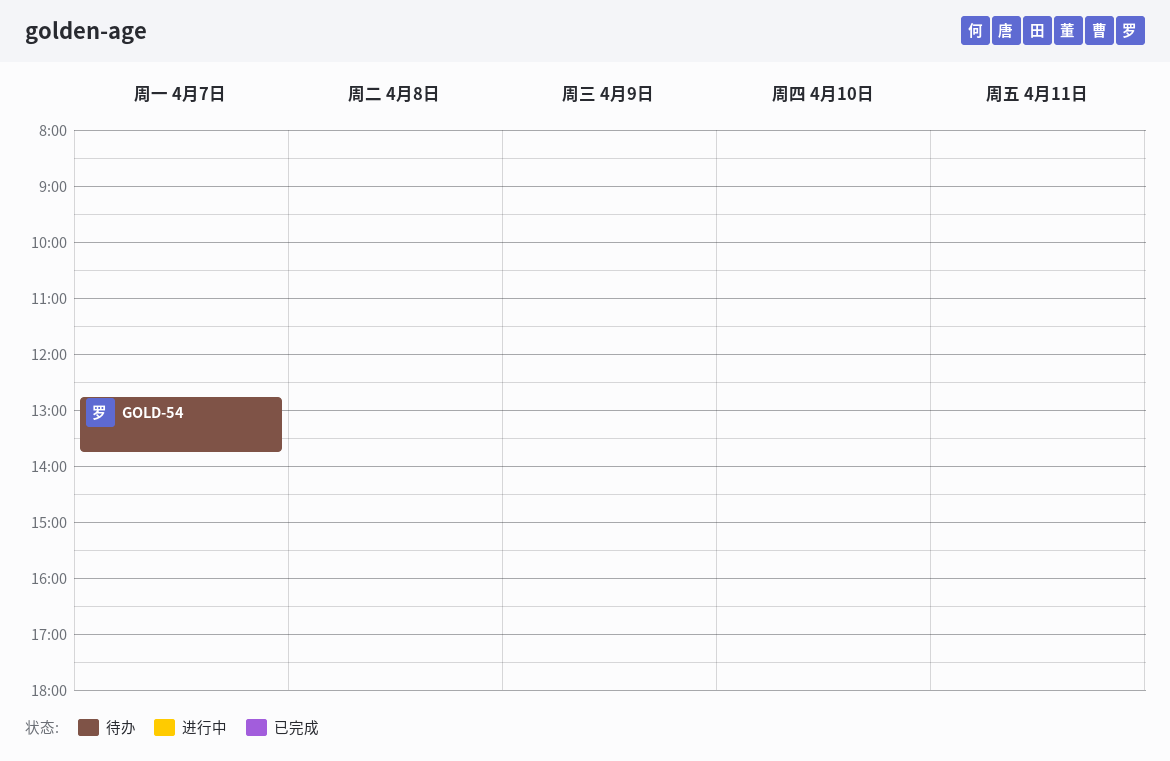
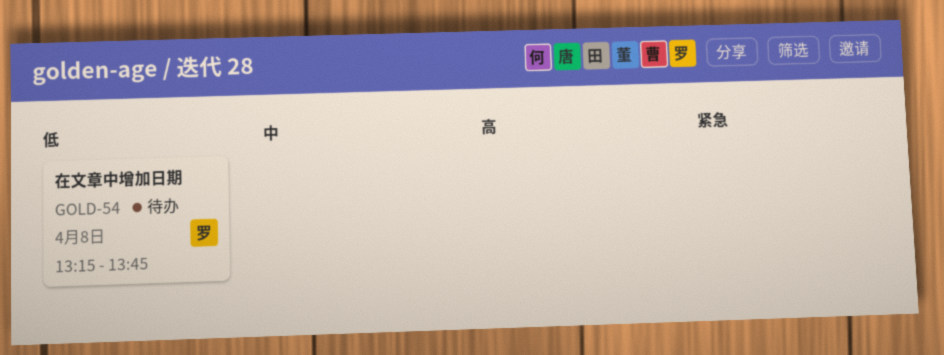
GOLD-54, day: Apr 7 -> Apr 8
GOLD-54, begins: 12:45 -> 13:15

